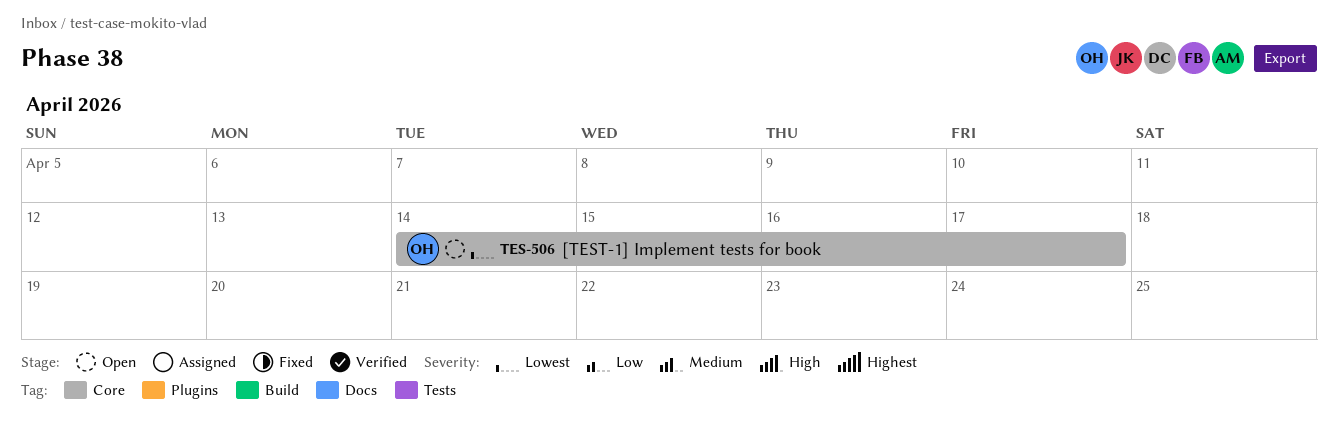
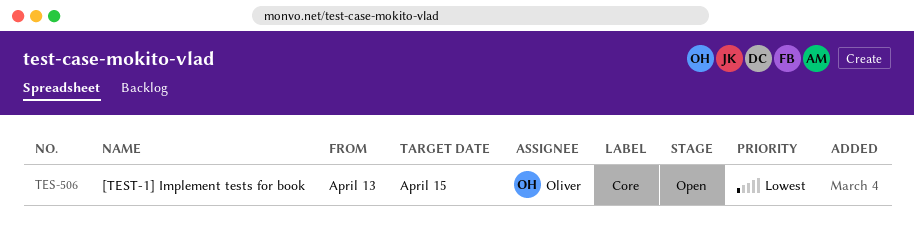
TES-506, start: Apr 14 -> Apr 13
TES-506, due: Apr 17 -> Apr 15

